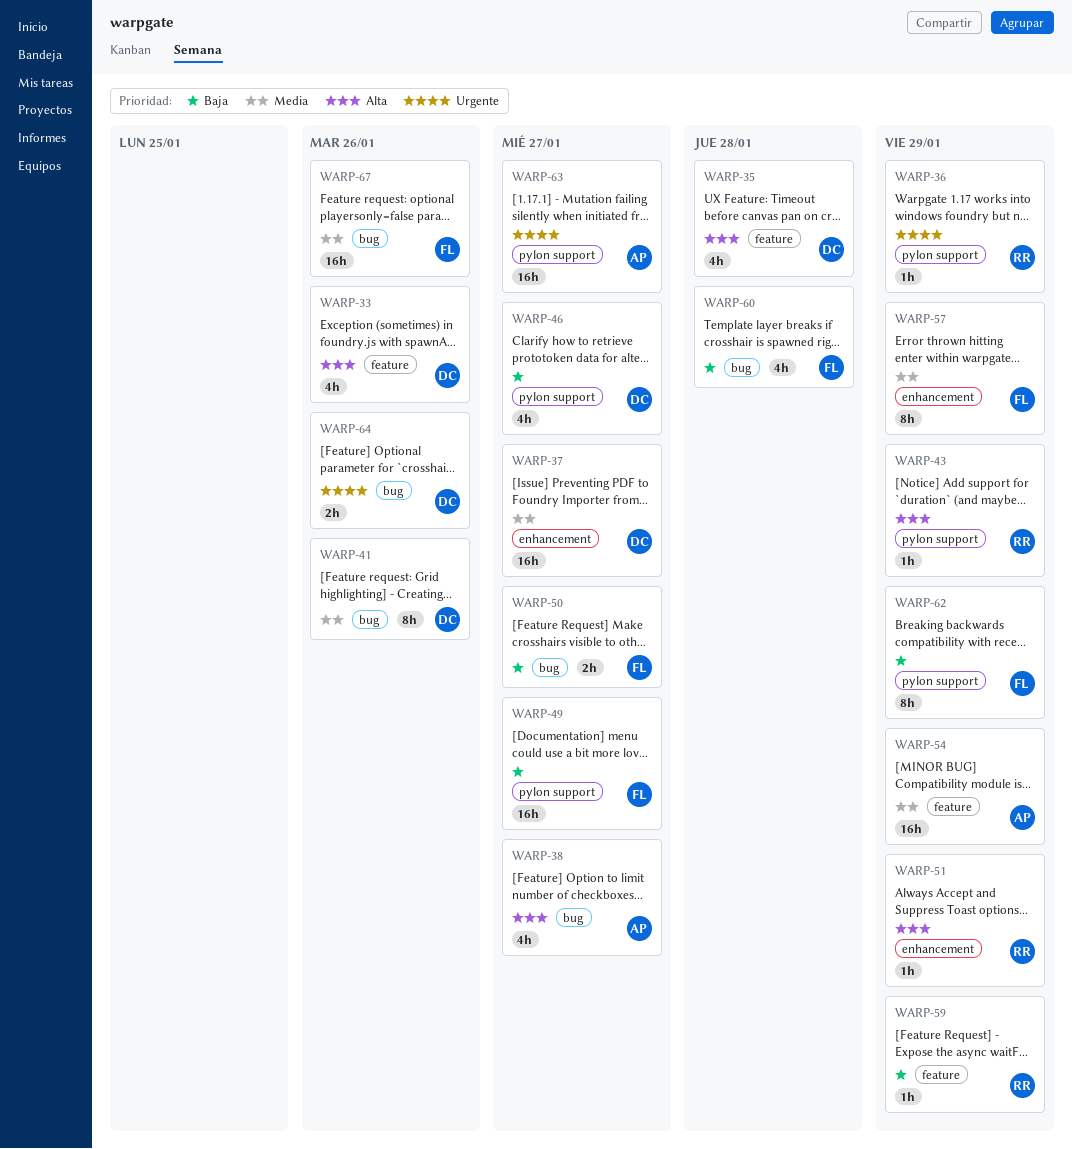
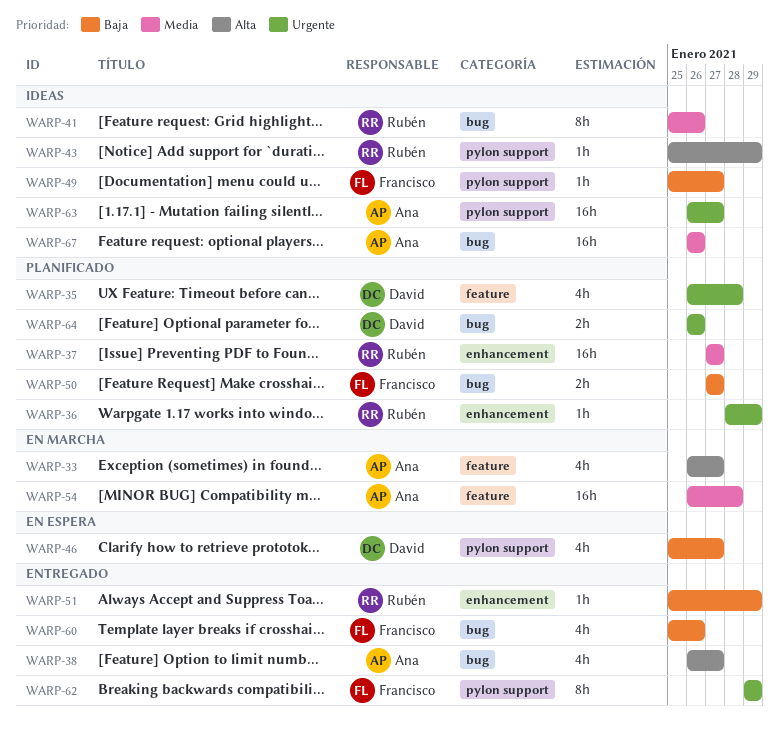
WARP-33, owner: David -> Ana
WARP-33, due: Jan 26 -> Jan 27
WARP-35, priority: Alta -> Urgente
WARP-36, label: pylon support -> enhancement
WARP-37, owner: David -> Rubén
WARP-41, owner: David -> Rubén
WARP-49, estimate: 16h -> 1h
WARP-51, priority: Alta -> Baja
WARP-54, due: Jan 29 -> Jan 28
WARP-57: present -> none
WARP-59: present -> none
WARP-60, due: Jan 28 -> Jan 26
WARP-62, priority: Baja -> Urgente
WARP-67, owner: Francisco -> Ana

